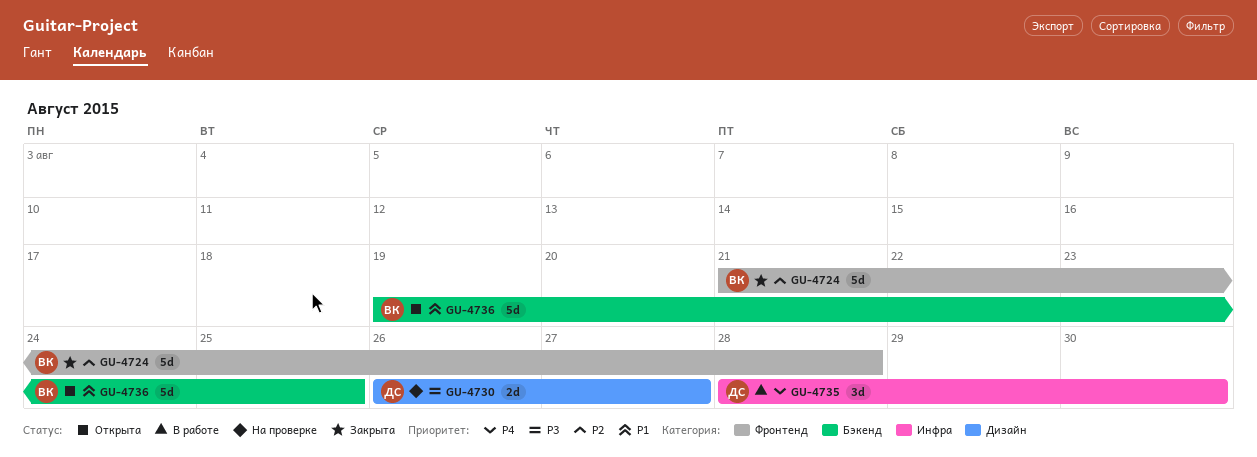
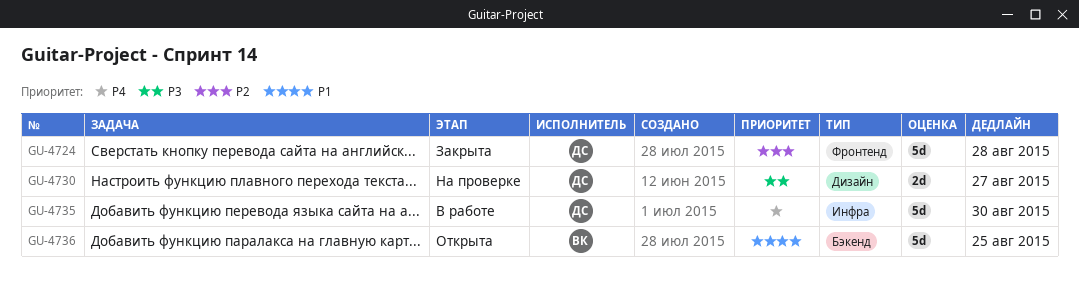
GU-4724, owner: ВК -> ДС
GU-4735, estimate: 3d -> 5d

